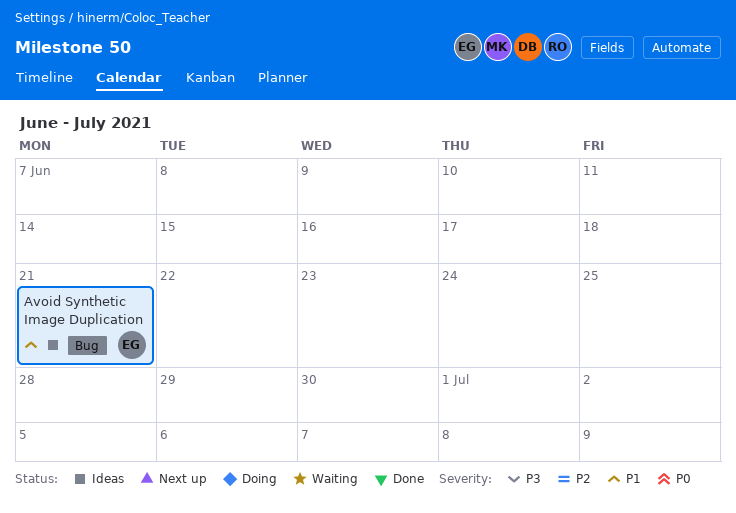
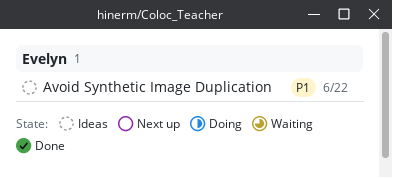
Avoid Synthetic Image Duplication, due: Jun 21 -> Jun 22

